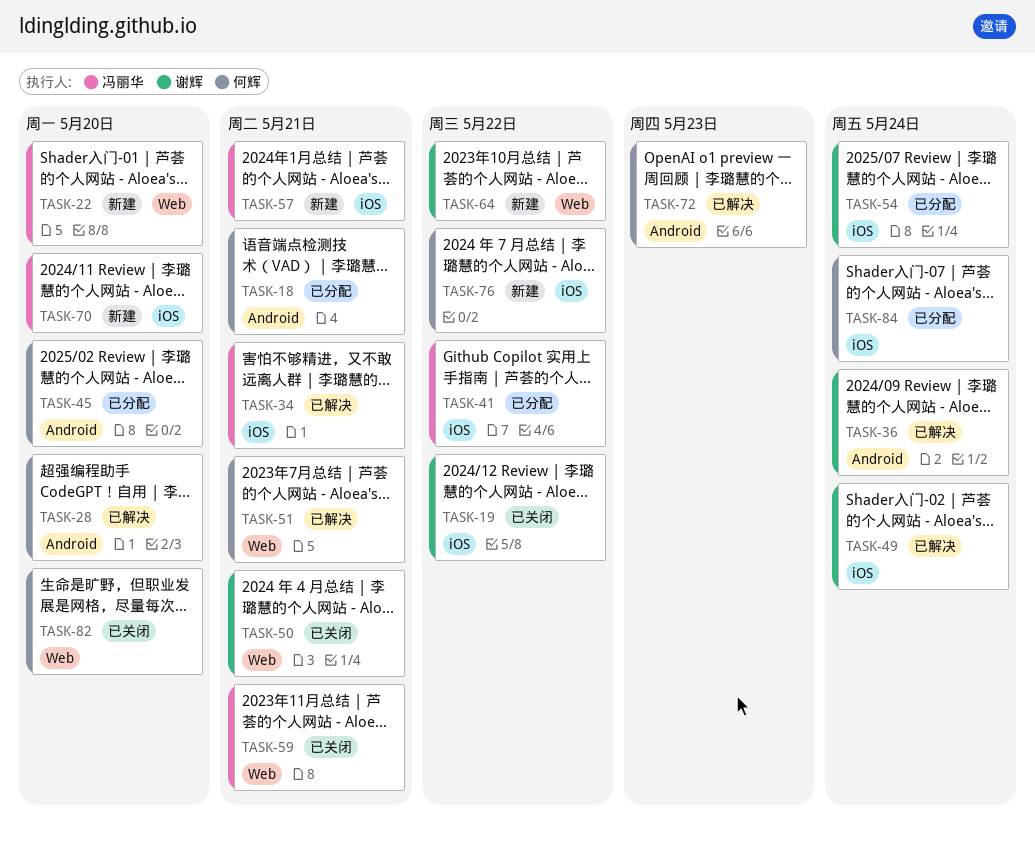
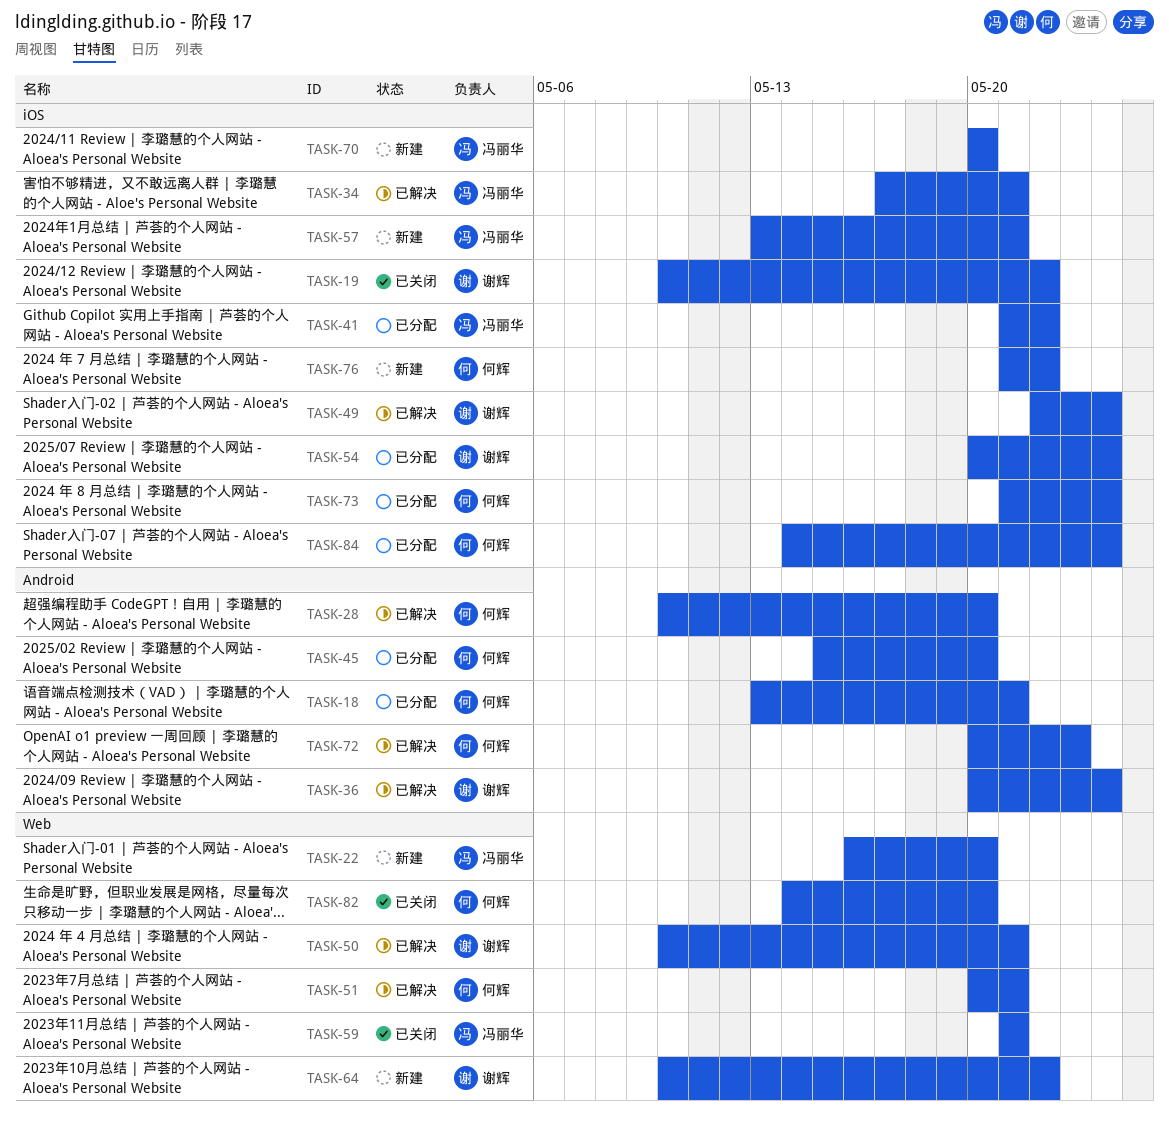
TASK-50, status: 已关闭 -> 已解决
TASK-73: none -> present

